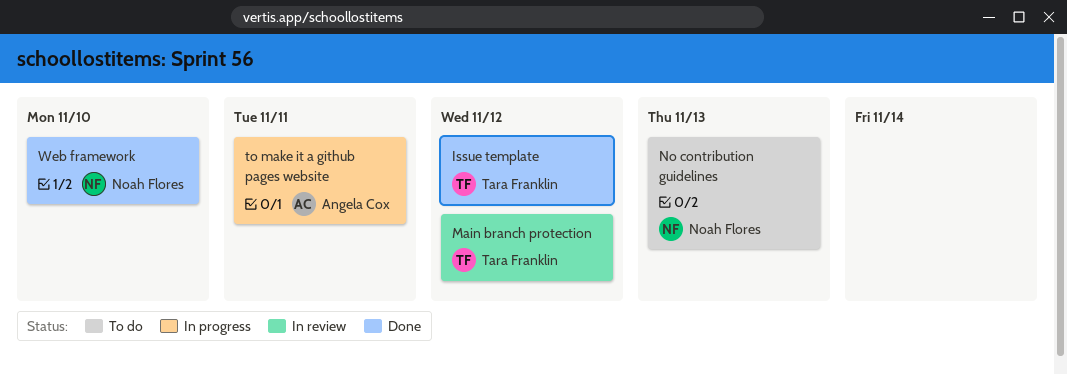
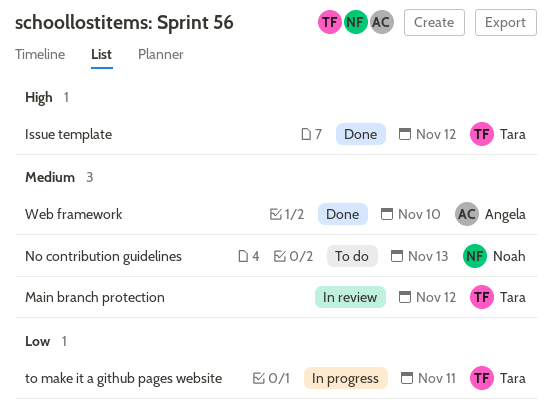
to make it a github pages website, owner: Angela Cox -> Tara Franklin
Web framework, owner: Noah Flores -> Angela Cox

